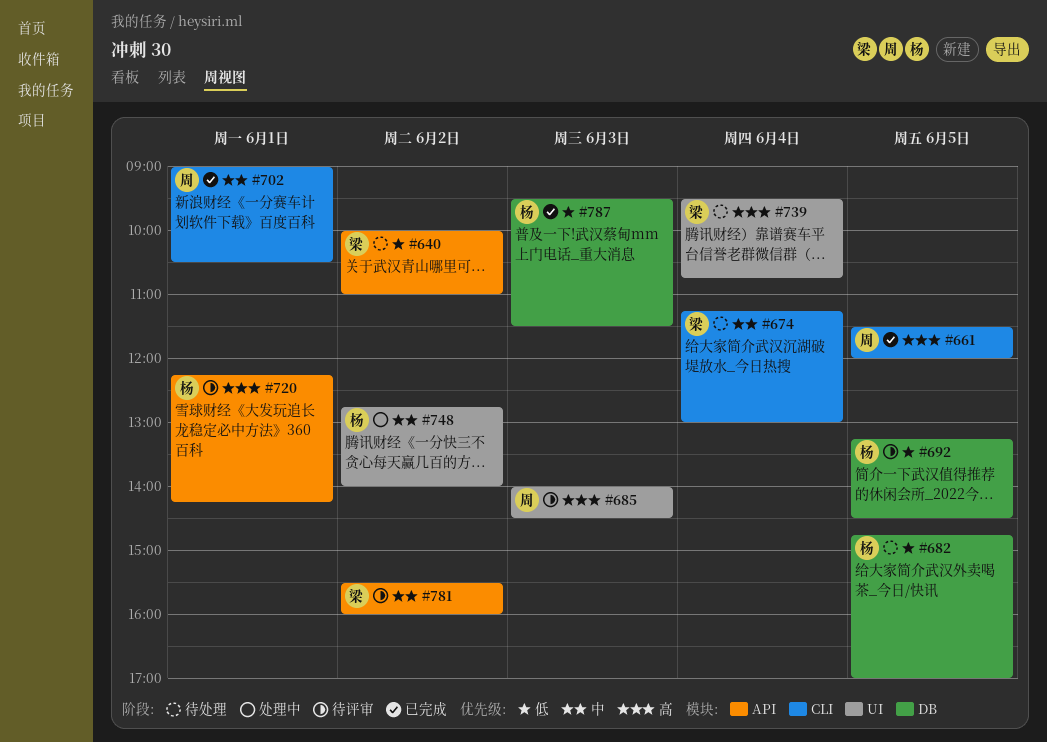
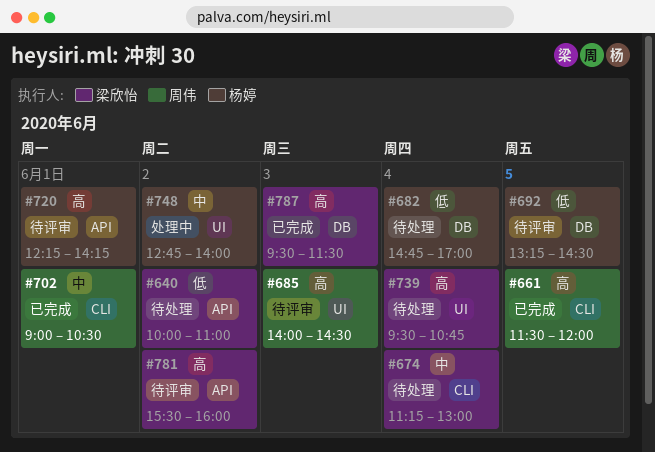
#682, day: Jun 5 -> Jun 4
#781, priority: 中 -> 高
#787, owner: 杨婷 -> 梁欣怡
#787, priority: 低 -> 高

